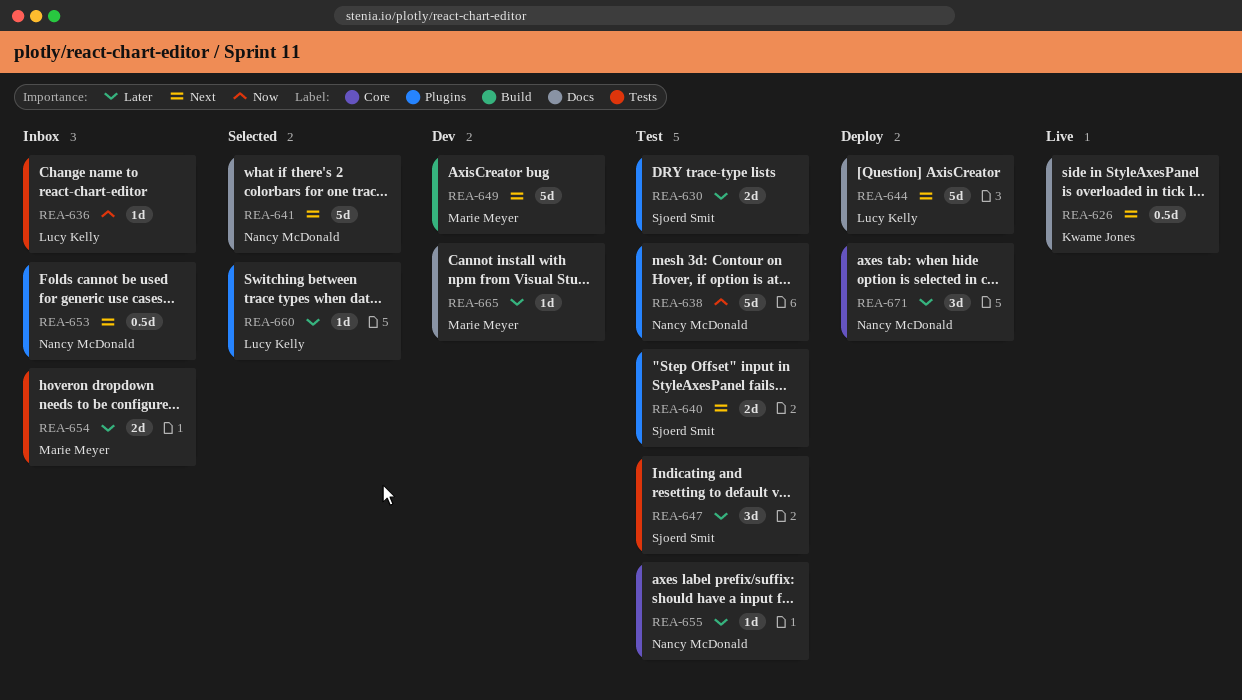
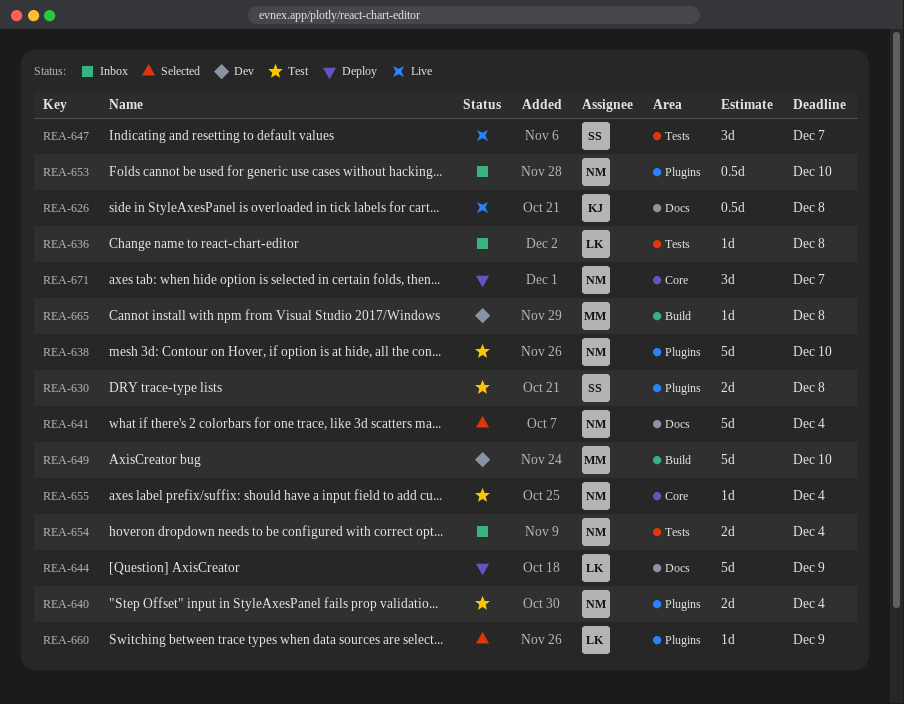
REA-640, owner: Sjoerd Smit -> Nancy McDonald
REA-647, status: Test -> Live
REA-654, owner: Marie Meyer -> Nancy McDonald
REA-665, label: Docs -> Build

